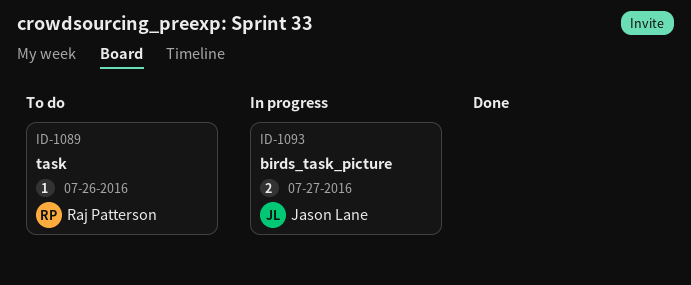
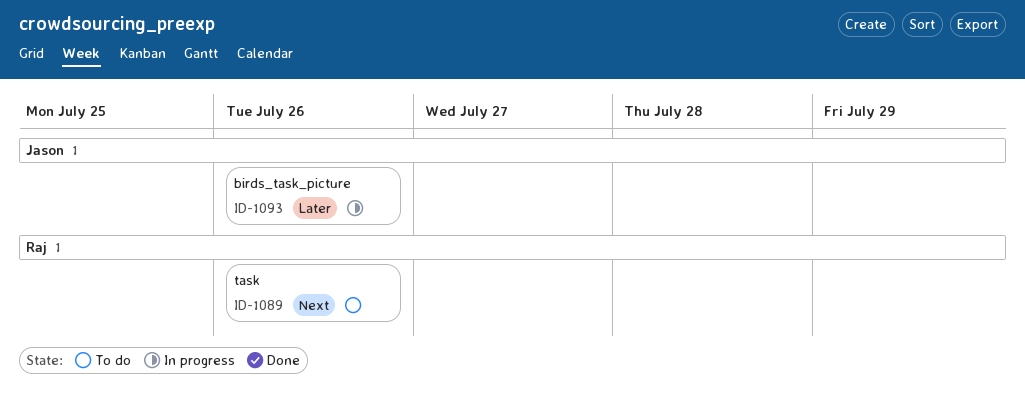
ID-1093, due: Jul 27 -> Jul 26

